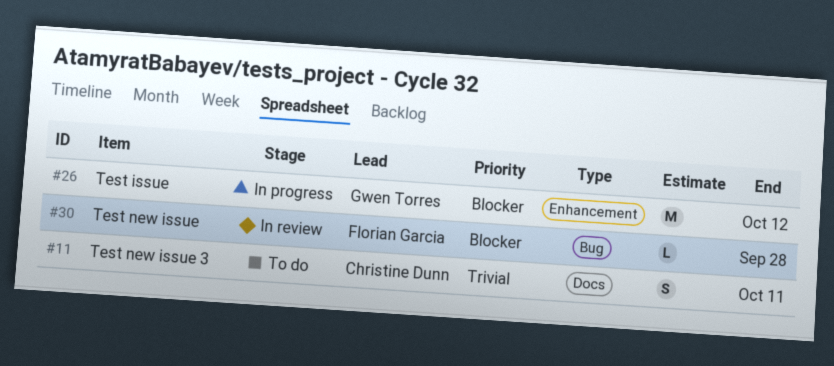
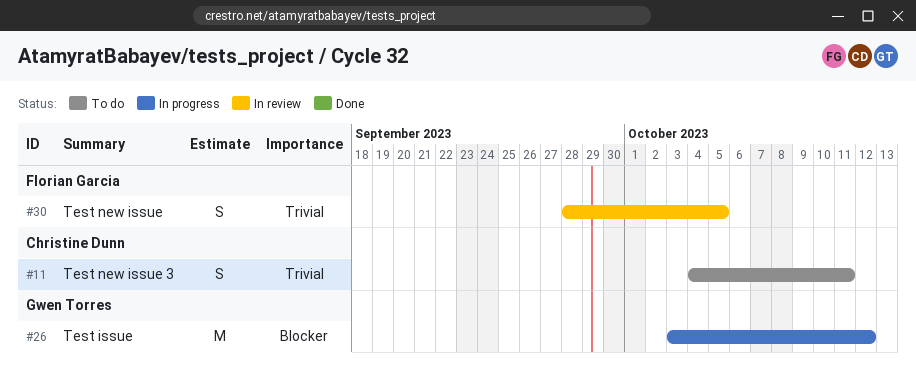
#30, priority: Blocker -> Trivial
#30, estimate: L -> S
#30, due: Sep 28 -> Oct 5

